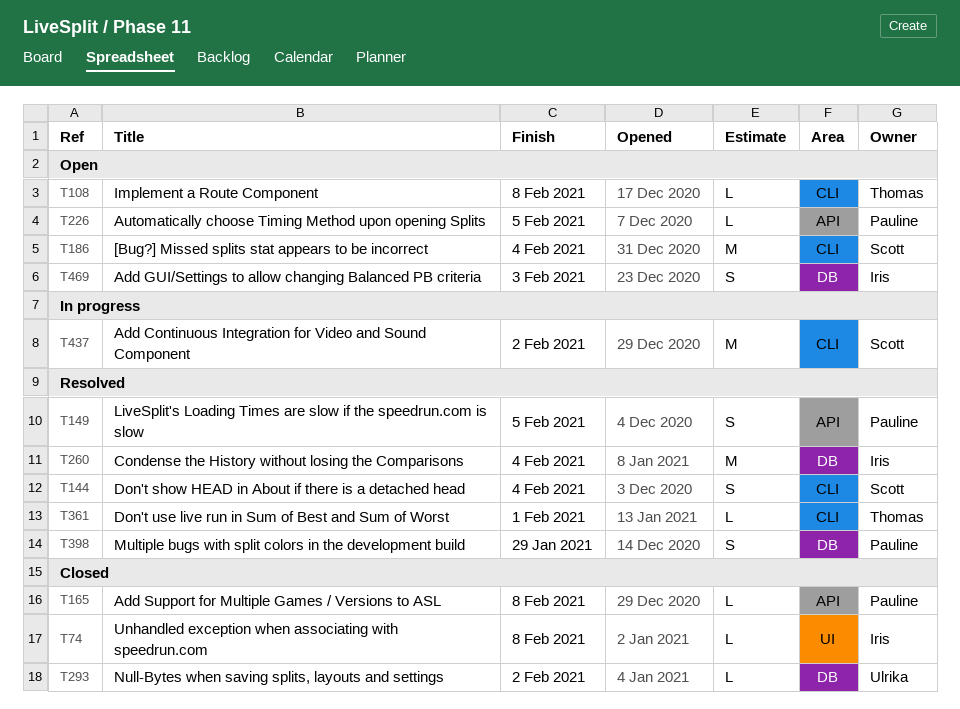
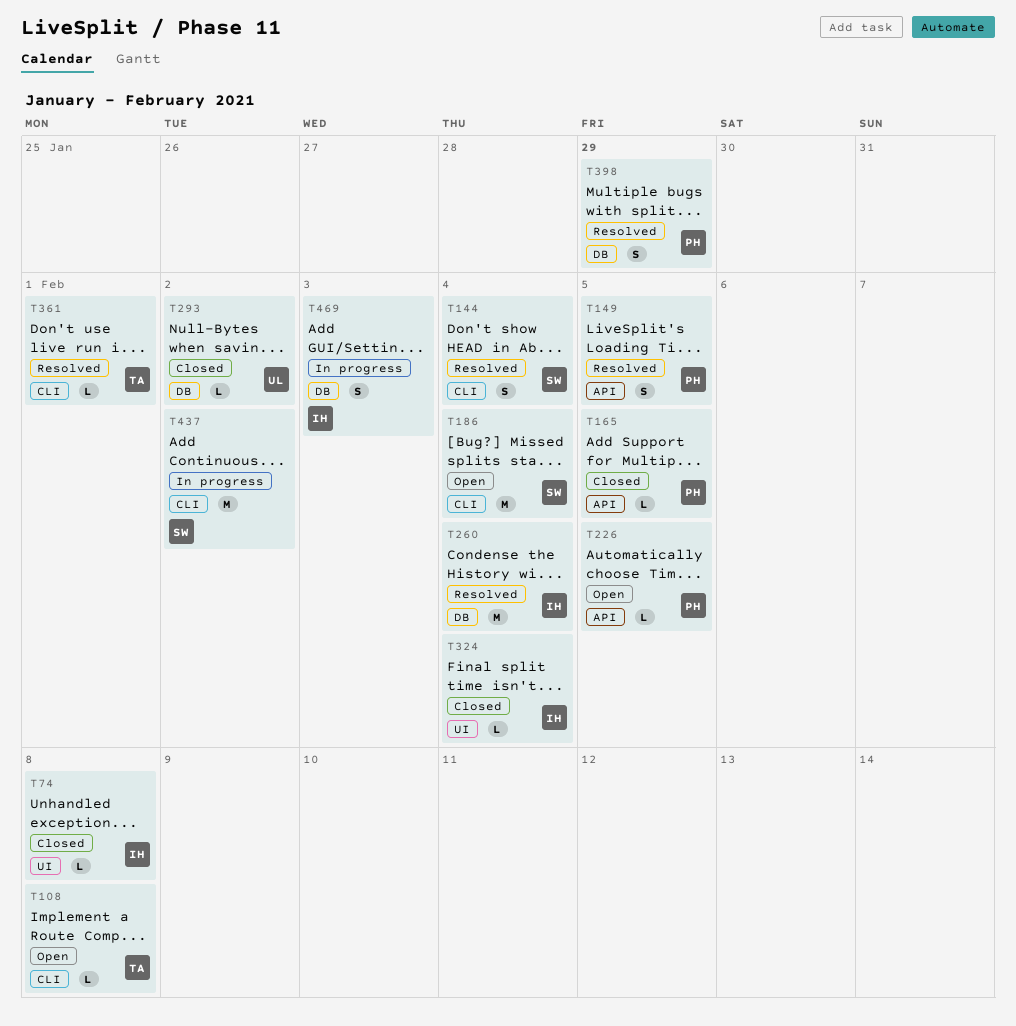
T165, due: Feb 8 -> Feb 5
T324: none -> present
T469, status: Open -> In progress

